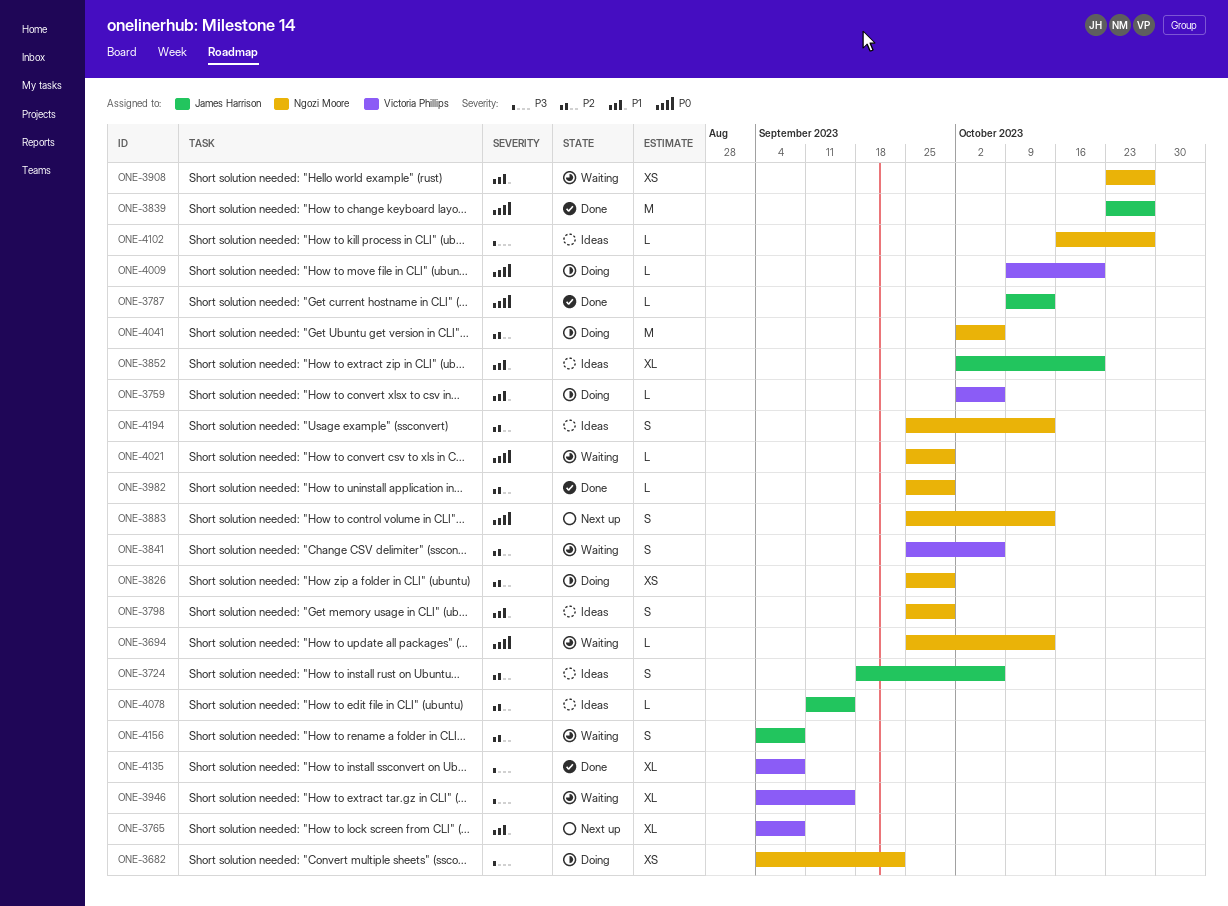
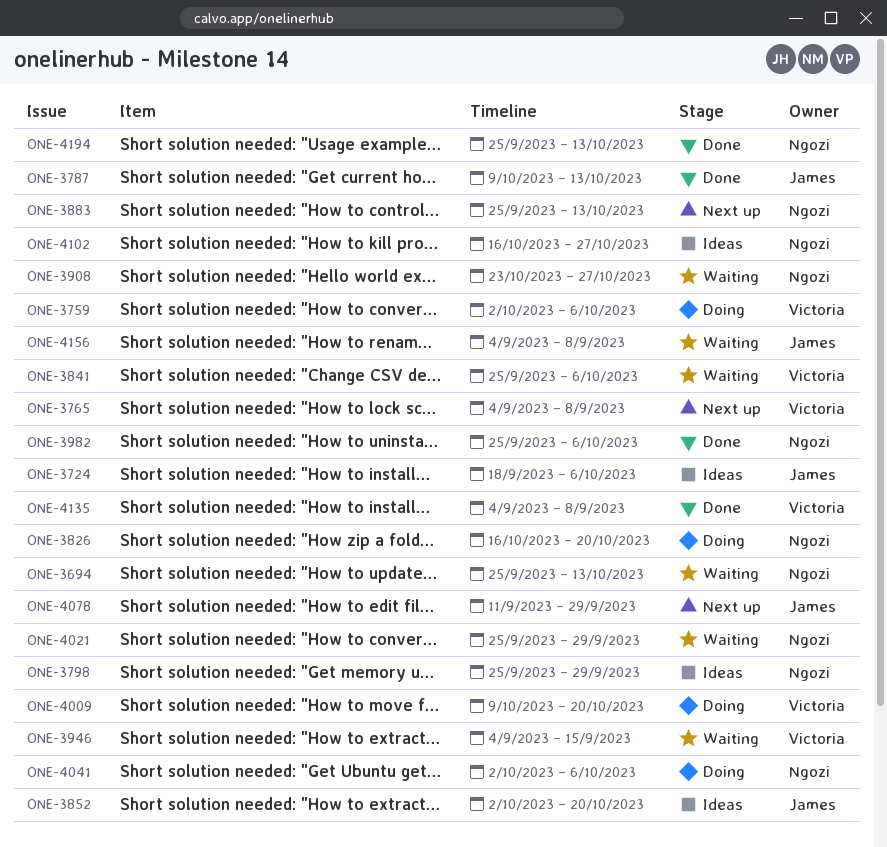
ONE-3682: present -> none
ONE-3826, start: Sep 25 -> Oct 16
ONE-3826, due: Sep 29 -> Oct 20
ONE-3839: present -> none
ONE-3982, due: Sep 29 -> Oct 6
ONE-4078, status: Ideas -> Next up
ONE-4078, due: Sep 15 -> Sep 29
ONE-4194, status: Ideas -> Done

